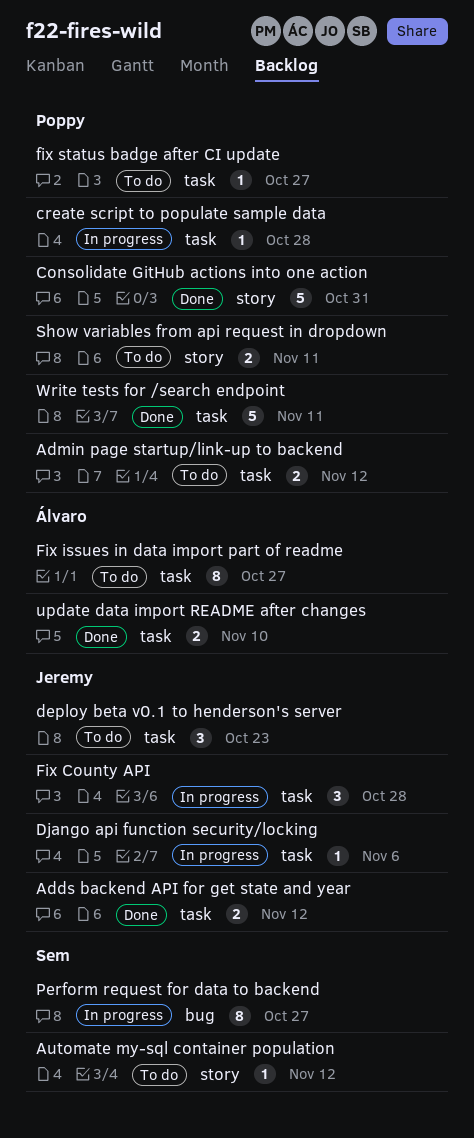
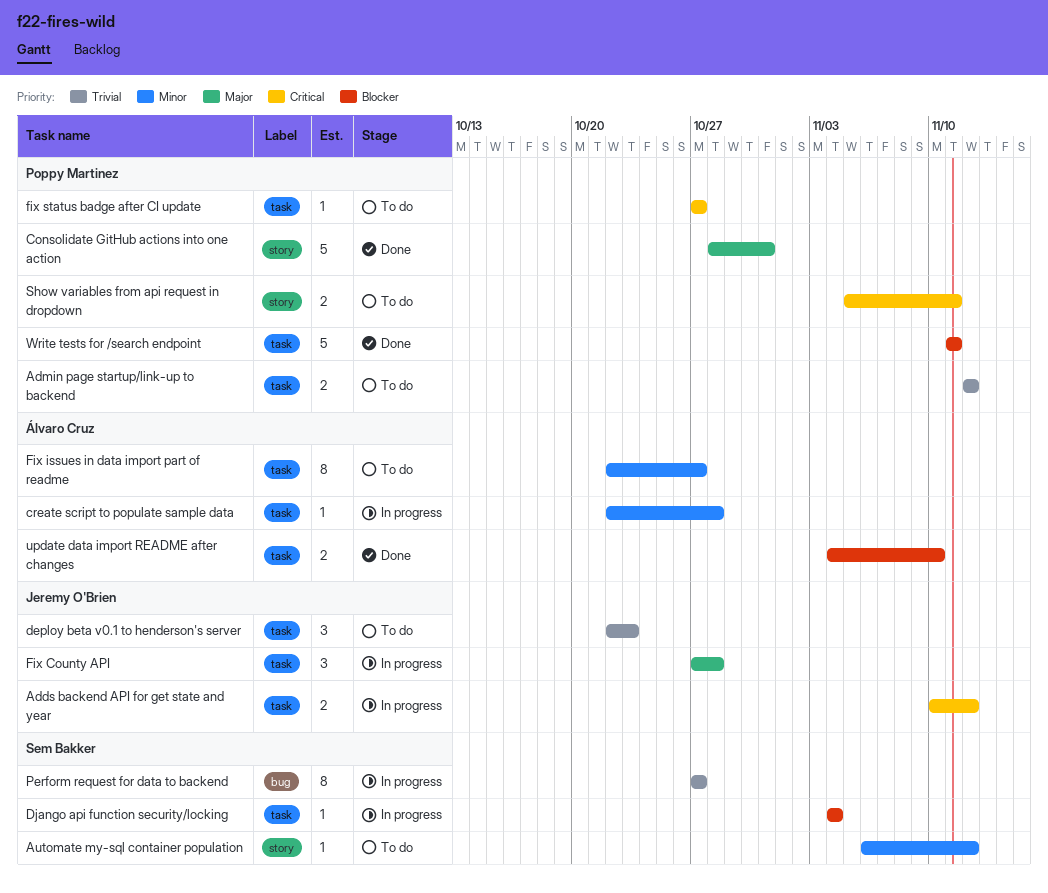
Adds backend API for get state and year, status: Done -> In progress
create script to populate sample data, owner: Poppy Martinez -> Álvaro Cruz
Django api function security/locking, owner: Jeremy O'Brien -> Sem Bakker
Django api function security/locking, due: Nov 6 -> Nov 4

